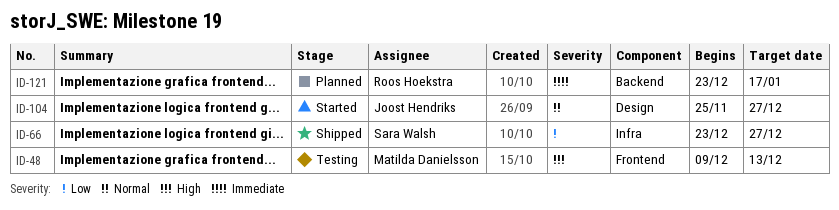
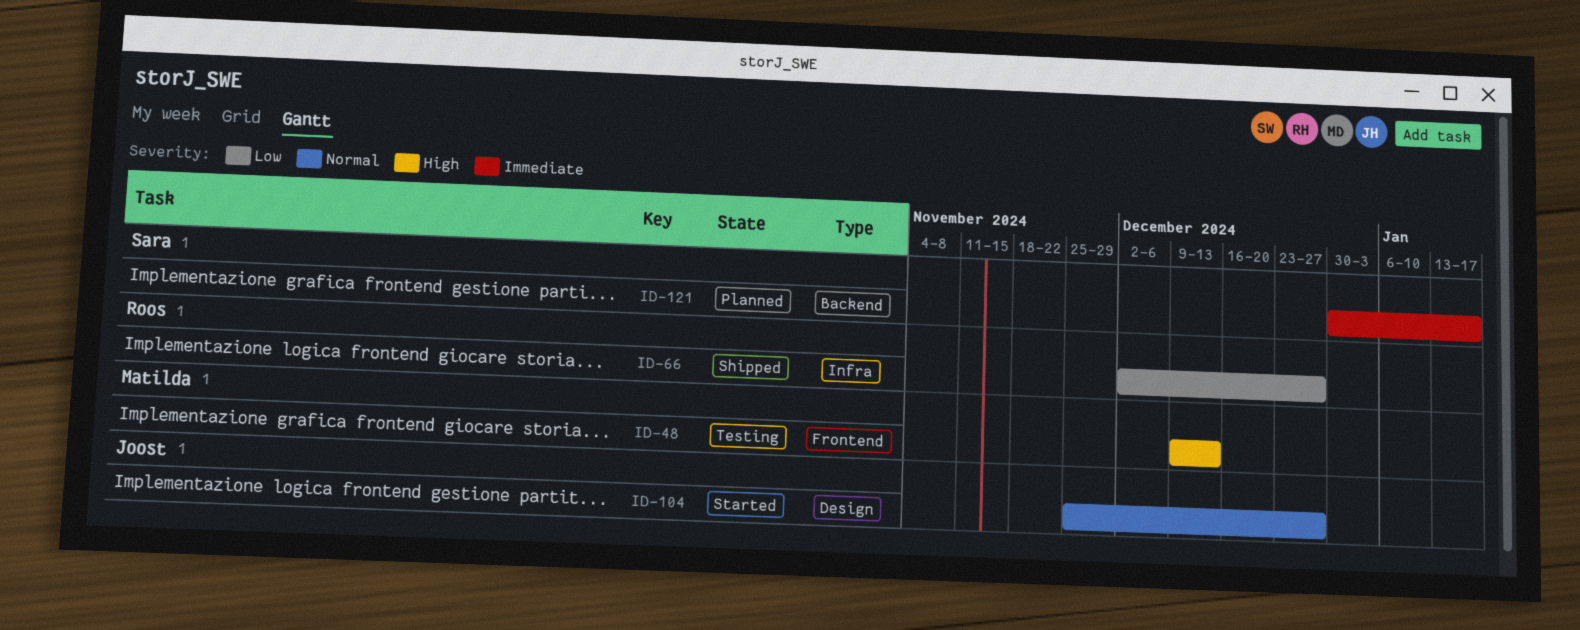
ID-66, owner: Sara Walsh -> Roos Hoekstra
ID-66, start: Dec 23 -> Dec 2
ID-121, owner: Roos Hoekstra -> Sara Walsh
ID-121, start: Dec 23 -> Dec 30

